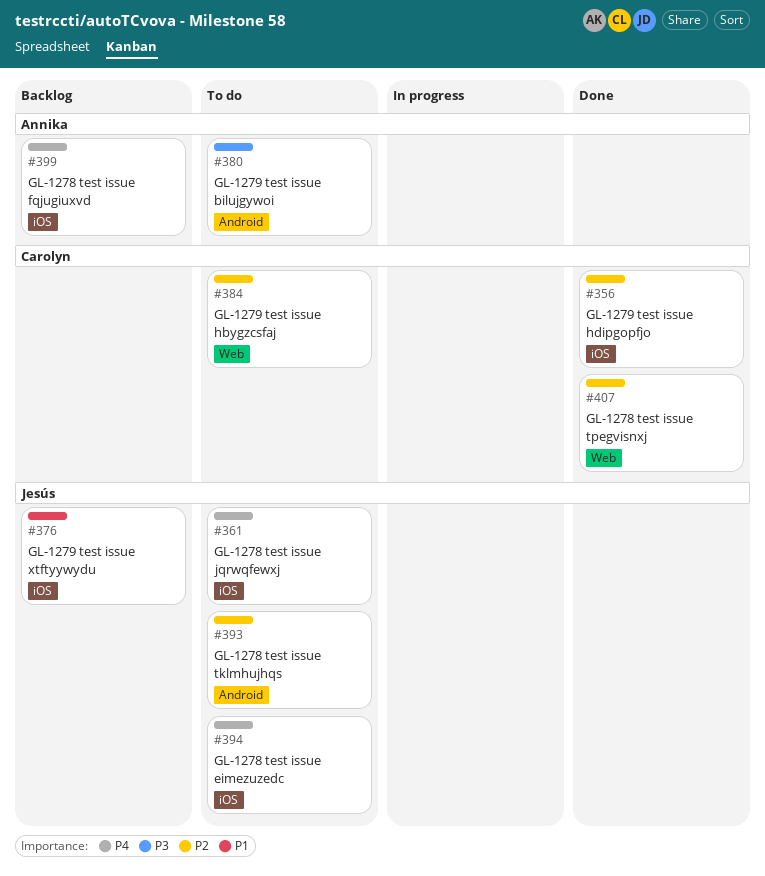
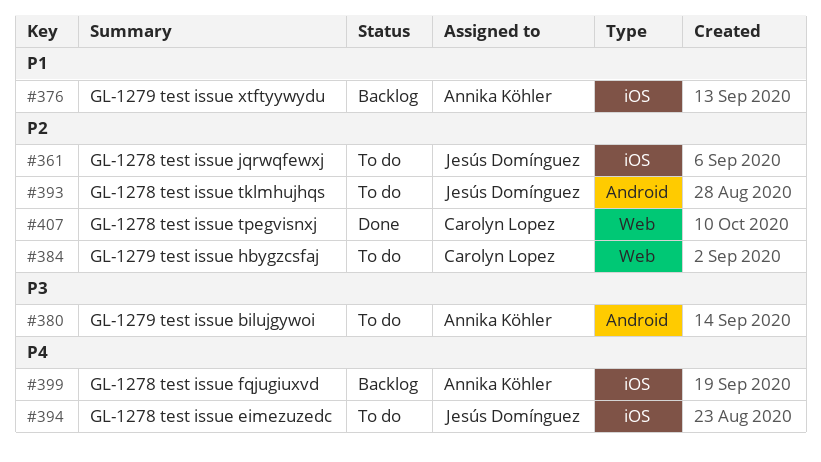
#356: present -> none
#361, priority: P4 -> P2
#376, owner: Jesús Domínguez -> Annika Köhler

